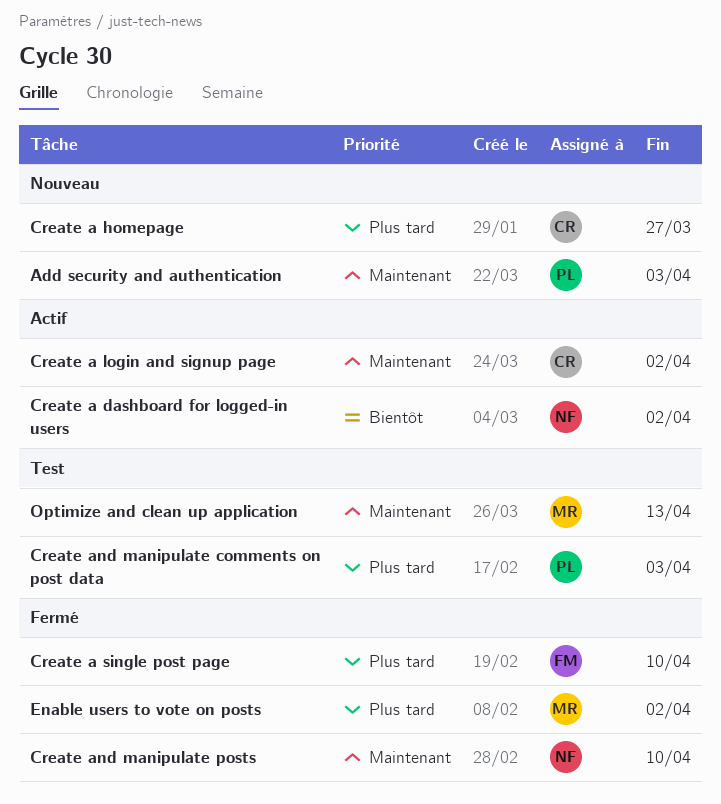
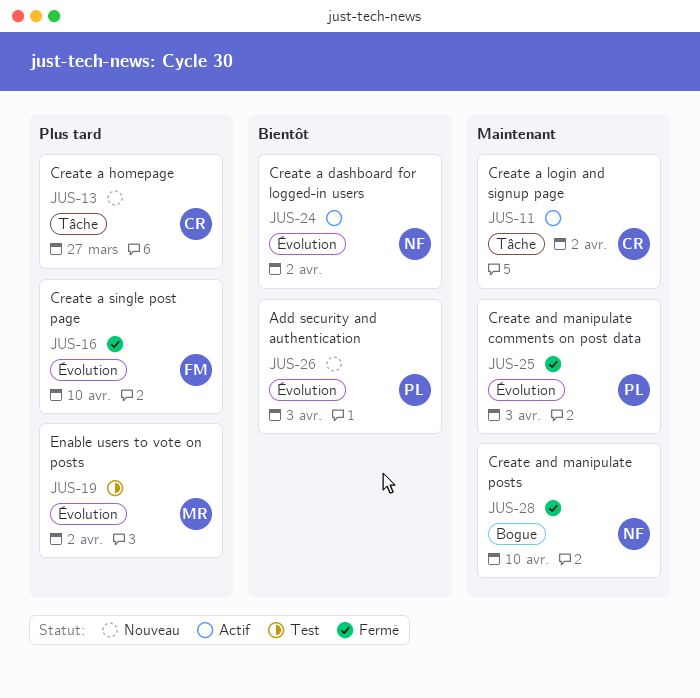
Add security and authentication, priority: Maintenant -> Bientôt
Create and manipulate comments on post data, status: Test -> Fermé
Create and manipulate comments on post data, priority: Plus tard -> Maintenant
Enable users to vote on posts, status: Fermé -> Test
Optimize and clean up application: present -> none

